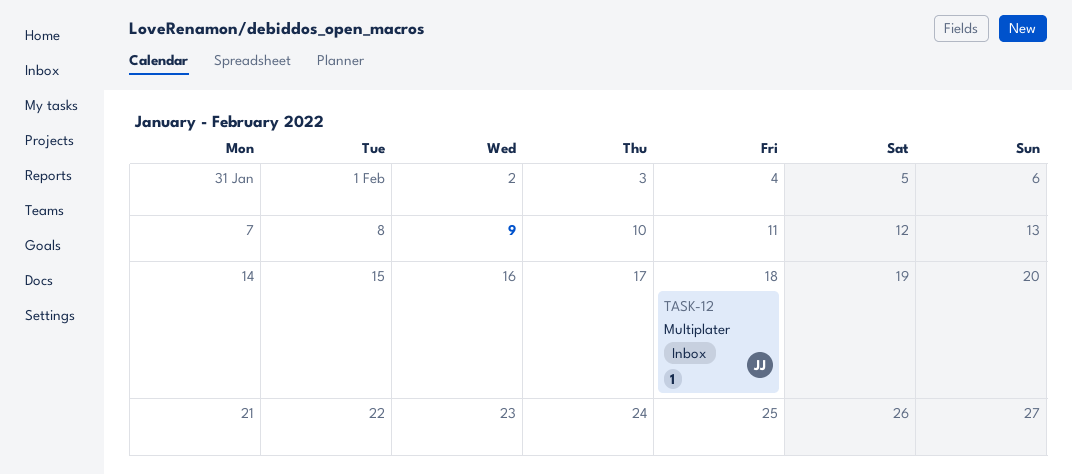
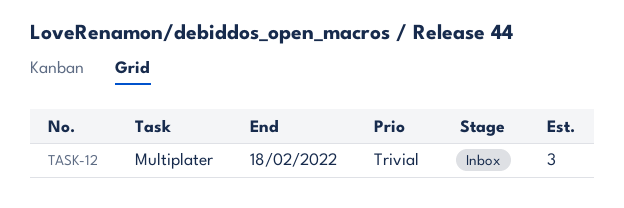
TASK-12, estimate: 1 -> 3

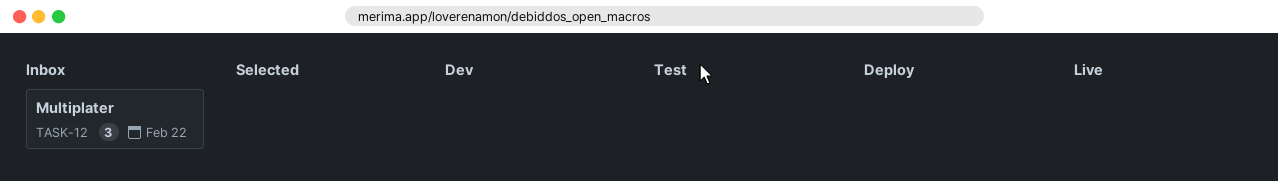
TASK-12, due: Feb 18 -> Feb 22

